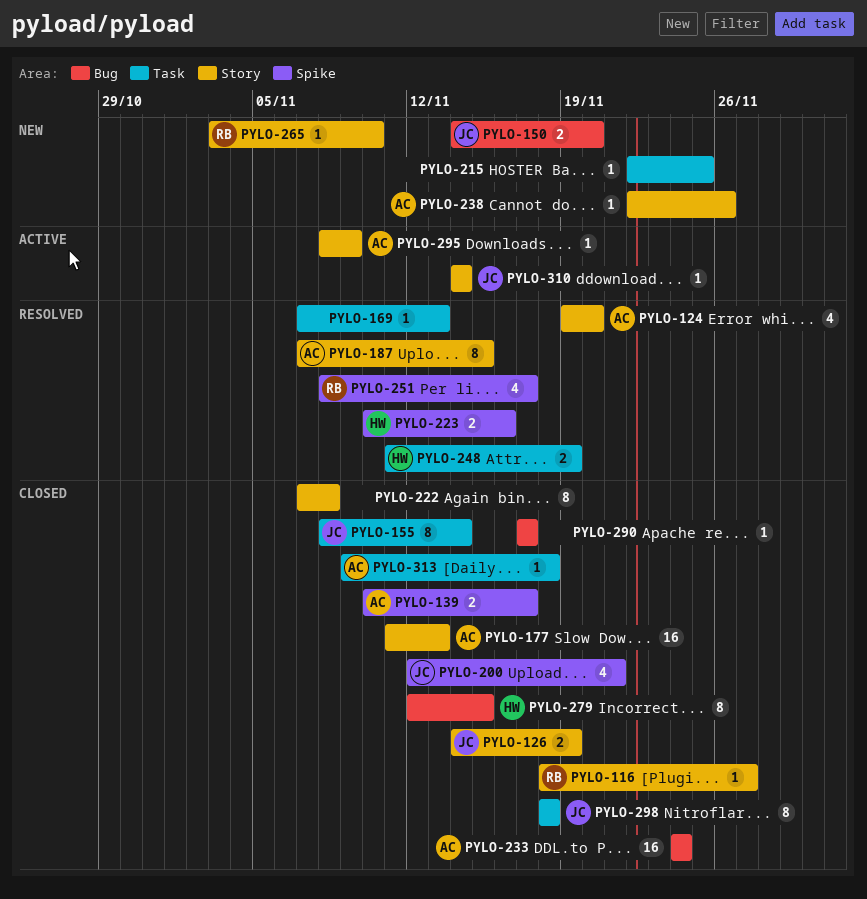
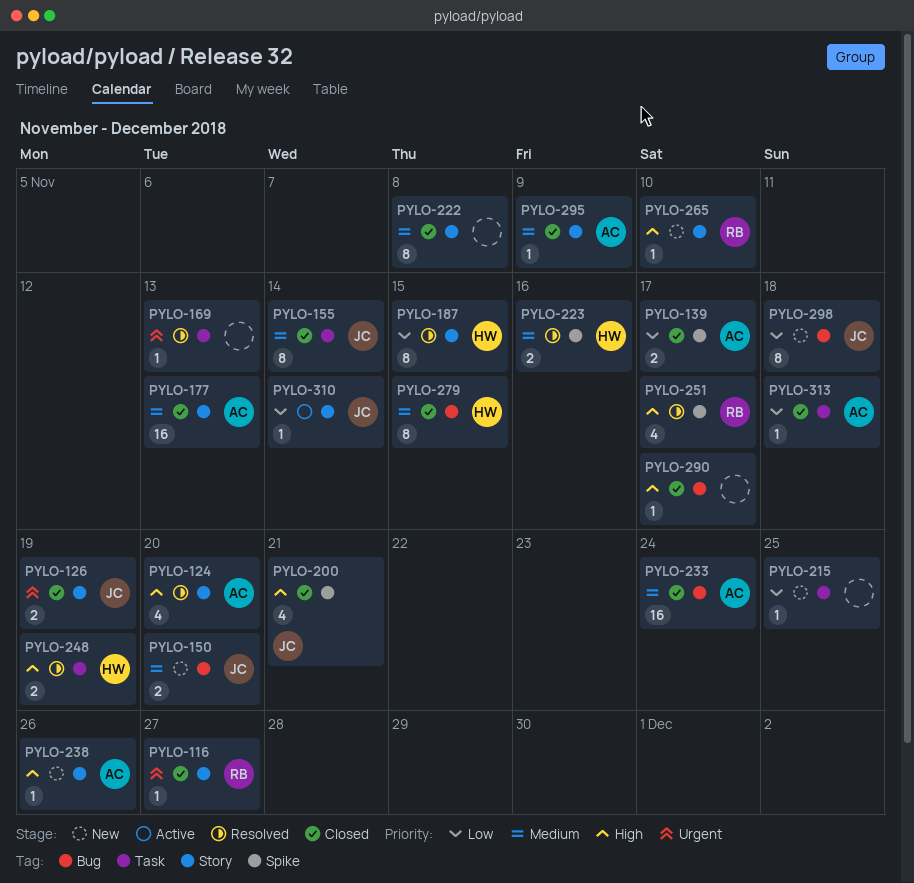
PYLO-187, owner: AC -> HW
PYLO-295, status: Active -> Closed
PYLO-298, status: Closed -> New
PYLO-298, label: Task -> Bug

